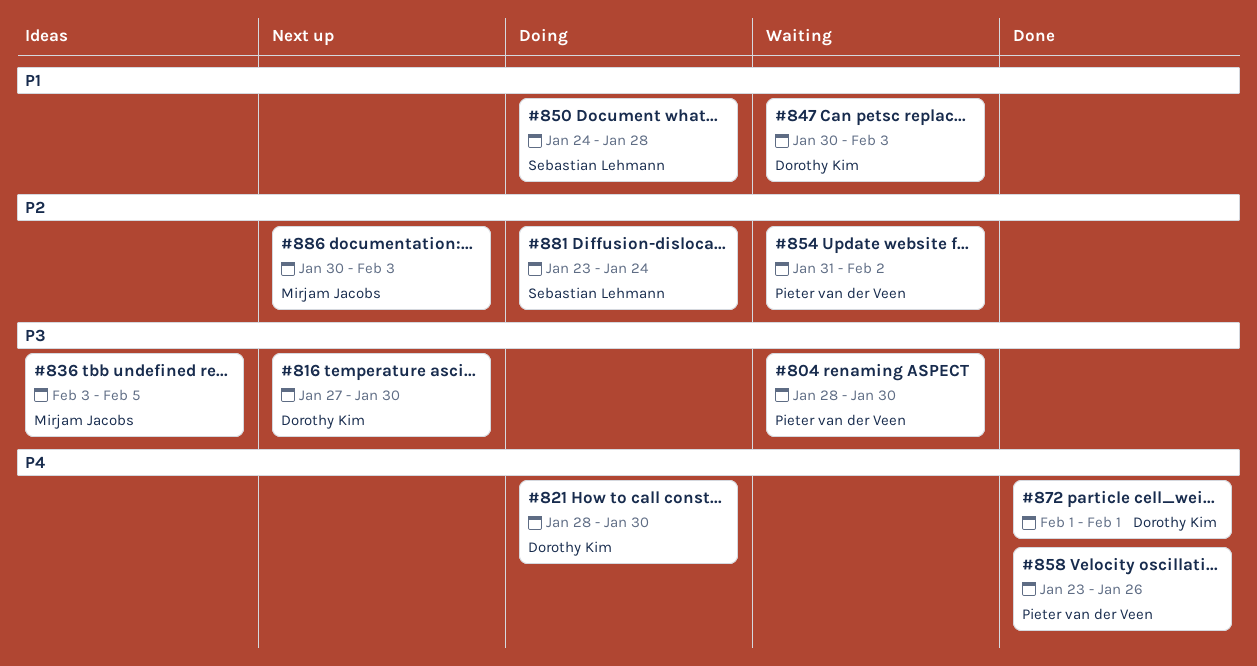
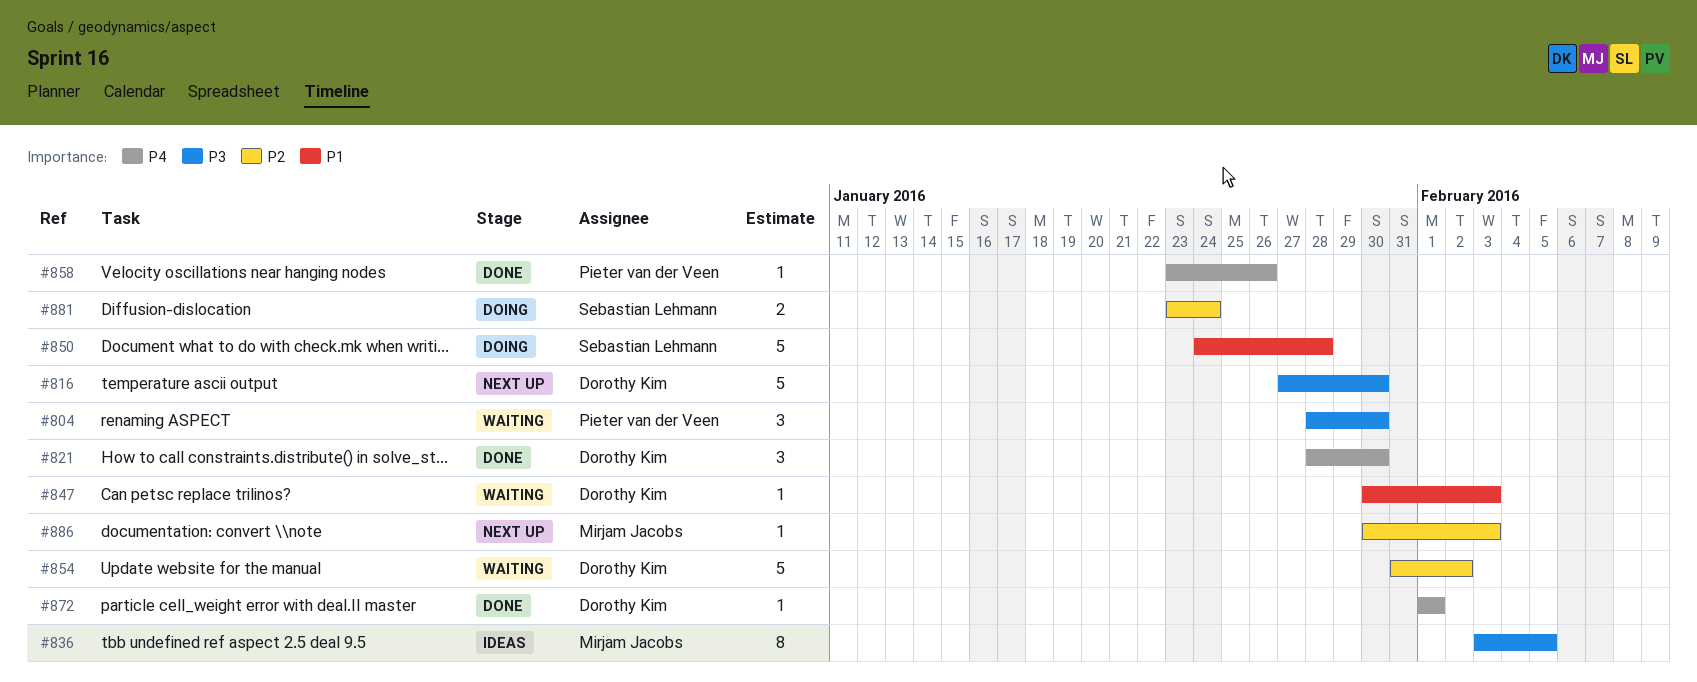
#821, status: Doing -> Done
#854, owner: Pieter van der Veen -> Dorothy Kim

